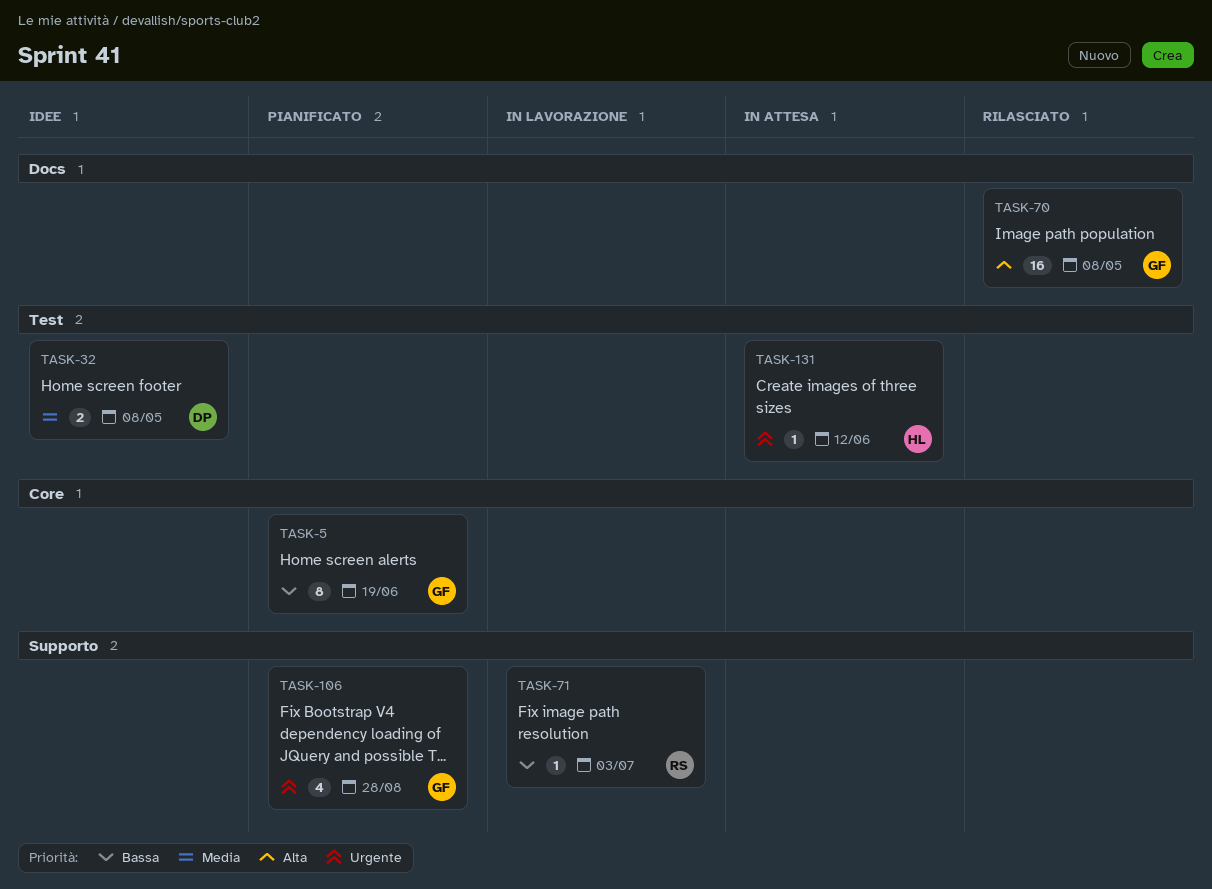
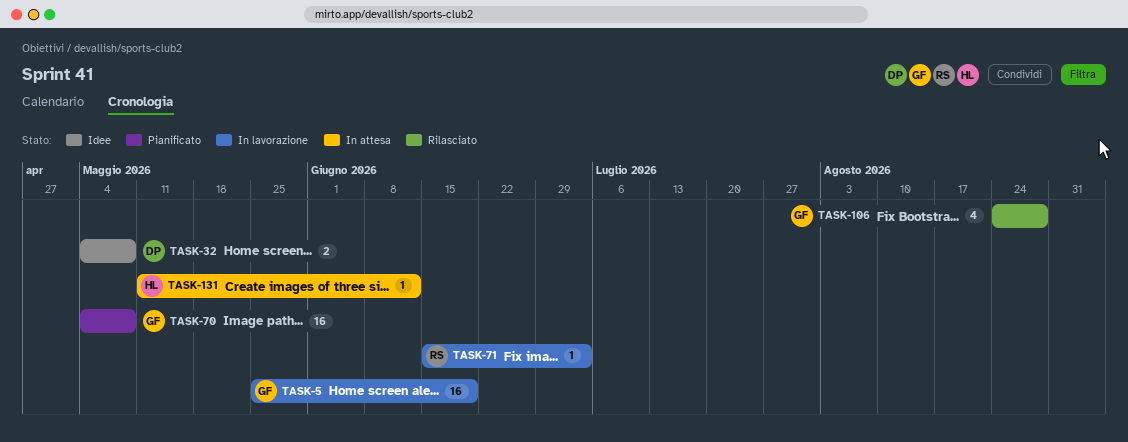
TASK-5, status: Pianificato -> In lavorazione
TASK-5, estimate: 8 -> 16
TASK-70, status: Rilasciato -> Pianificato
TASK-106, status: Pianificato -> Rilasciato

